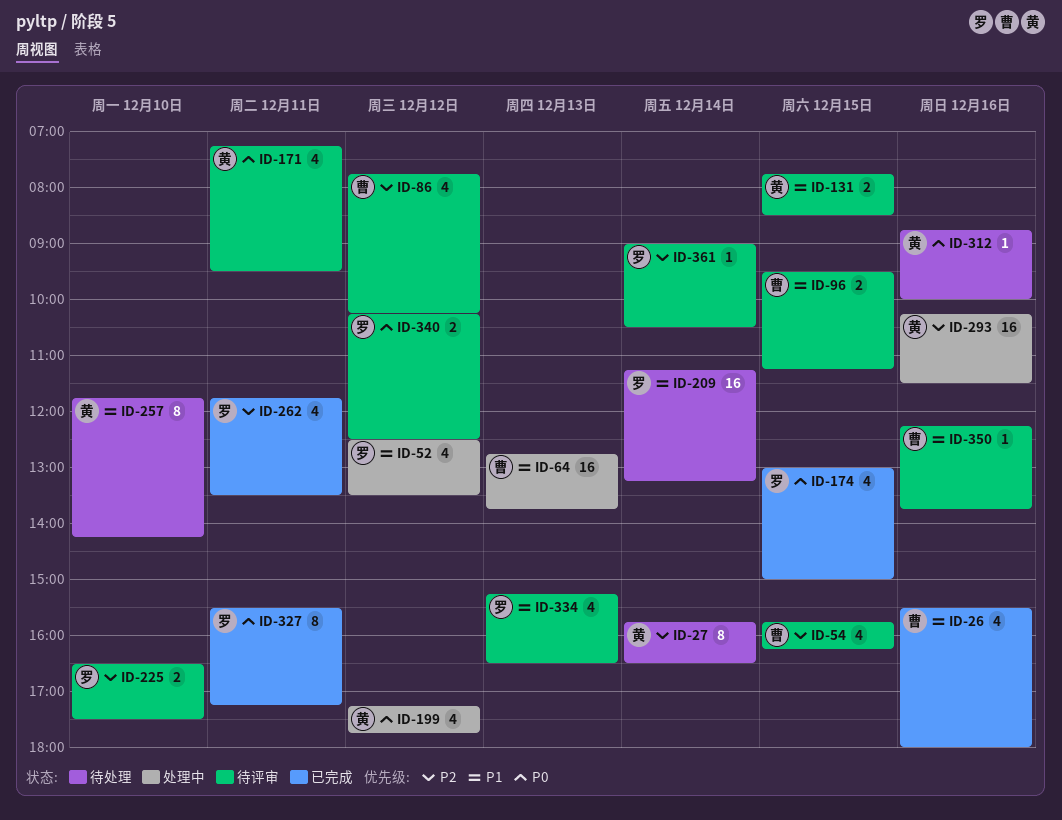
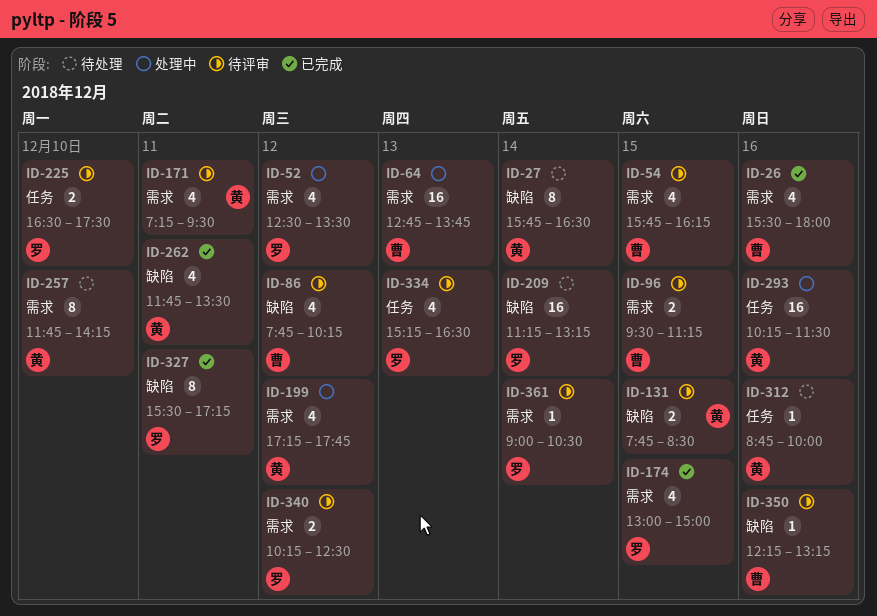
ID-262, owner: 罗 -> 黄
ID-350, ends: 13:45 -> 13:15

